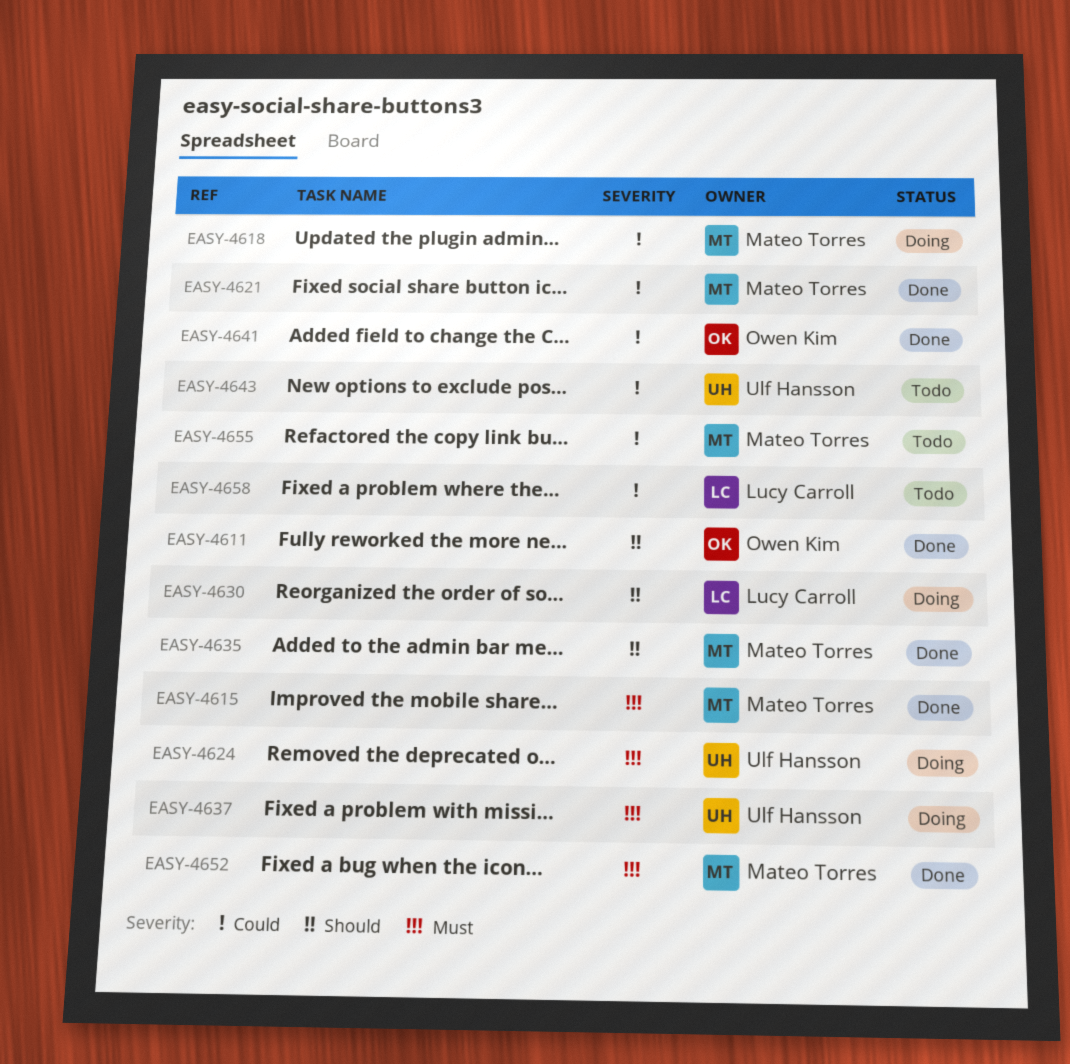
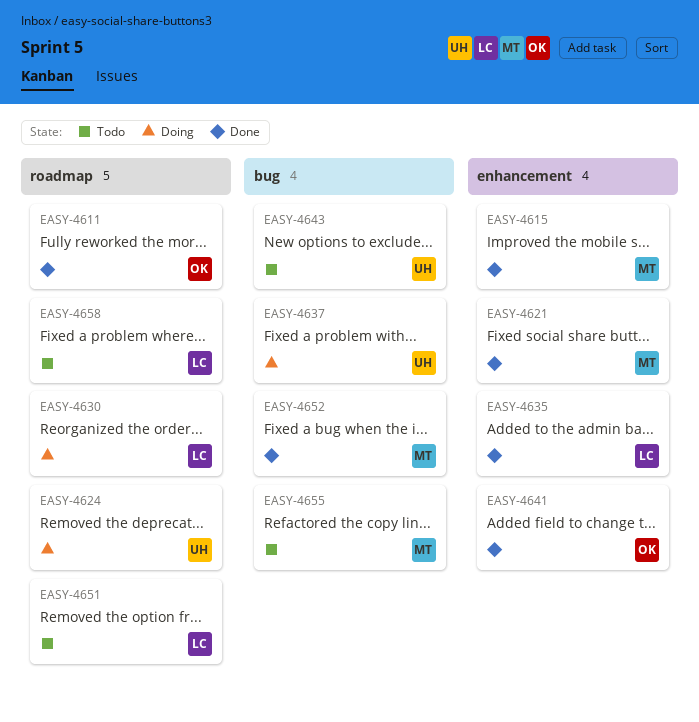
EASY-4618: present -> none
EASY-4635, owner: Mateo Torres -> Lucy Carroll
EASY-4651: none -> present

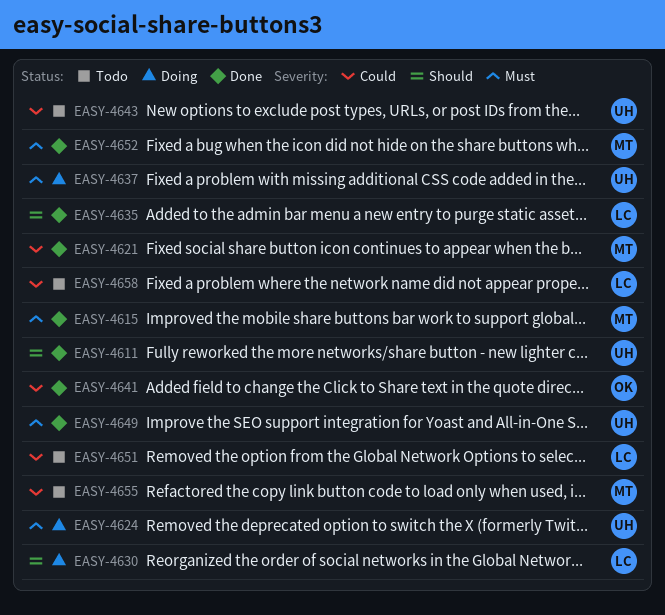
EASY-4611, owner: OK -> UH
EASY-4649: none -> present

